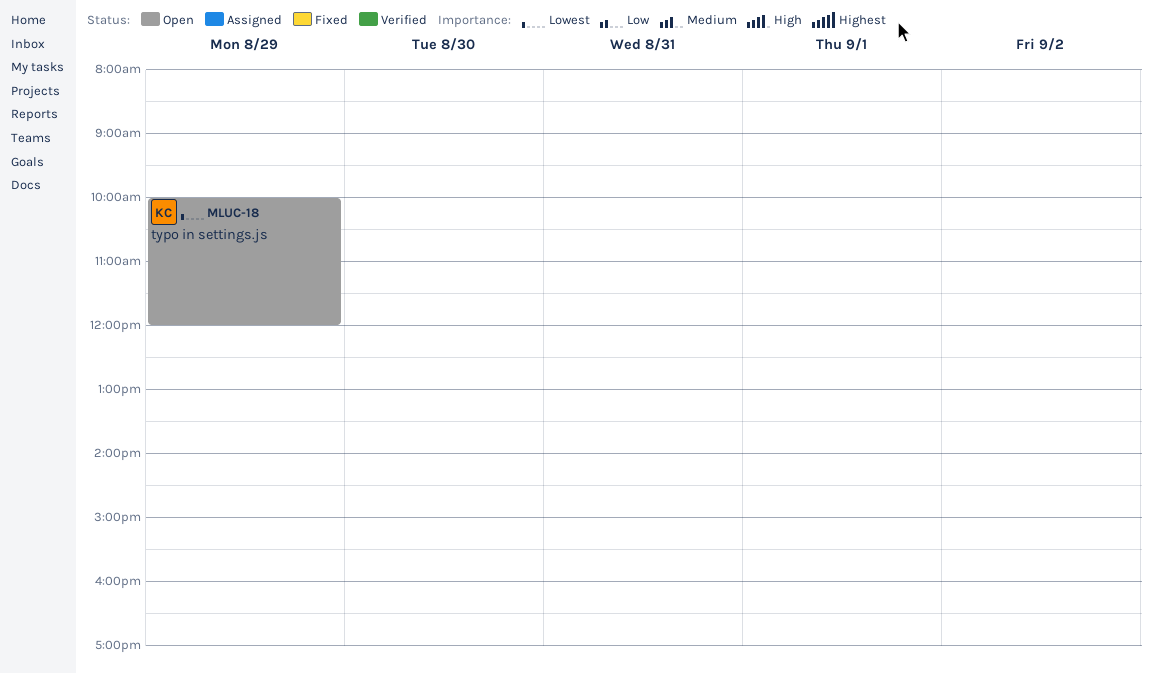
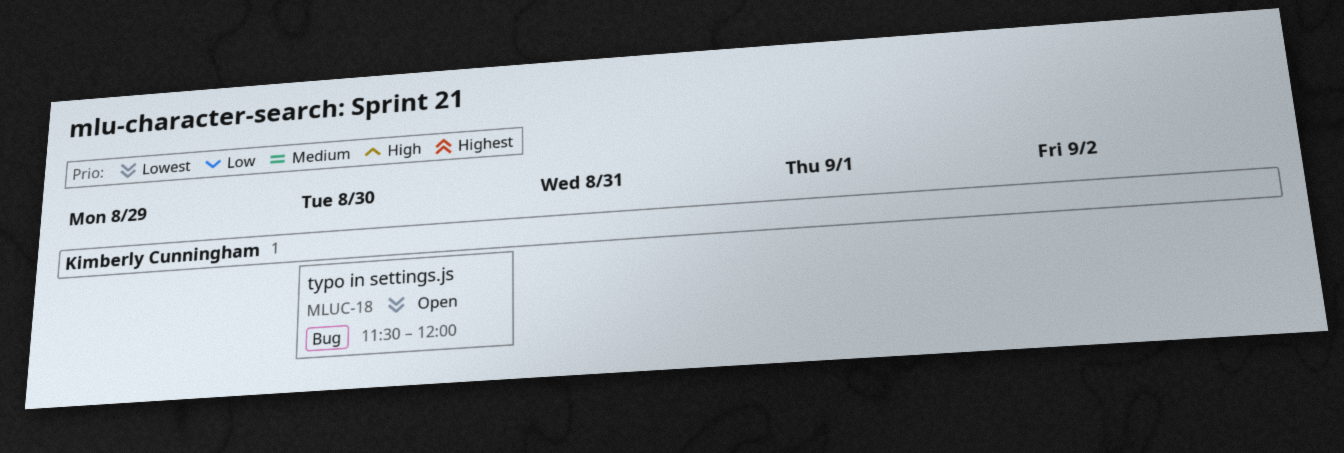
MLUC-18, day: Aug 29 -> Aug 30
MLUC-18, begins: 10:00 -> 11:30

